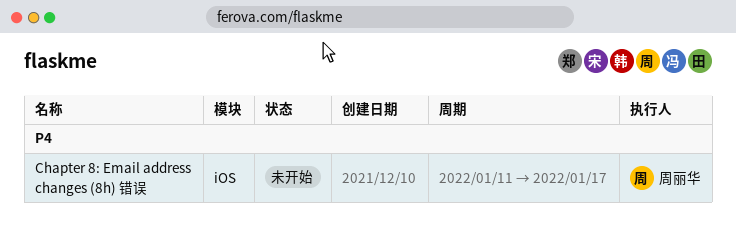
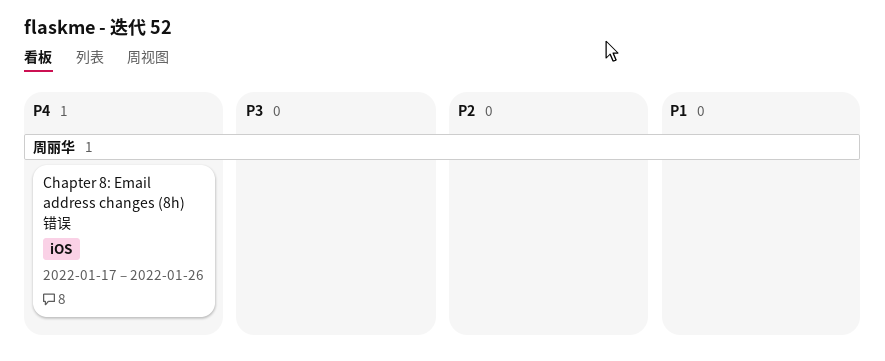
Chapter 8: Email address changes (8h) 错误, start: Jan 11 -> Jan 17
Chapter 8: Email address changes (8h) 错误, due: Jan 17 -> Jan 26

